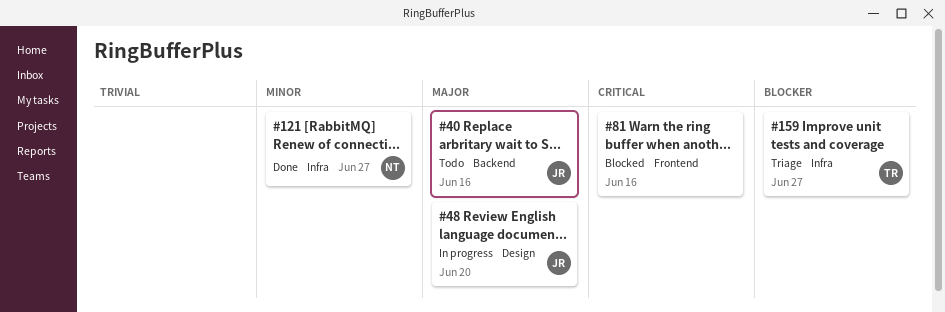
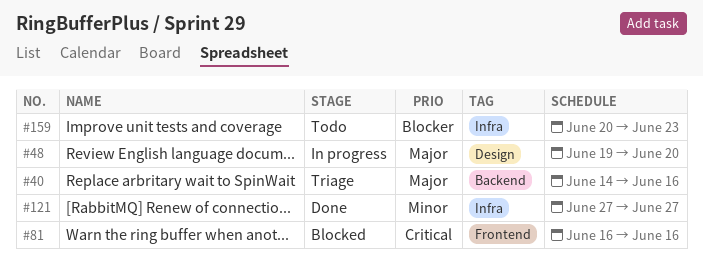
#40, status: Todo -> Triage
#159, status: Triage -> Todo
#159, due: Jun 27 -> Jun 23

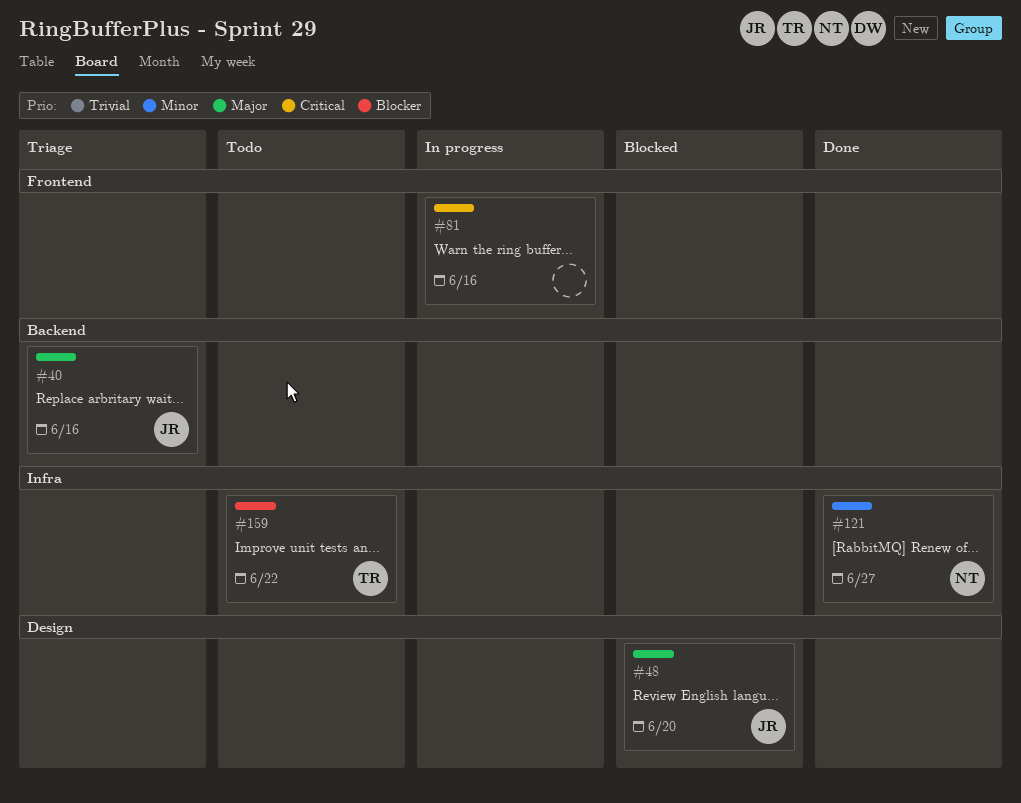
#48, status: In progress -> Blocked
#81, status: Blocked -> In progress
#159, due: Jun 23 -> Jun 22

